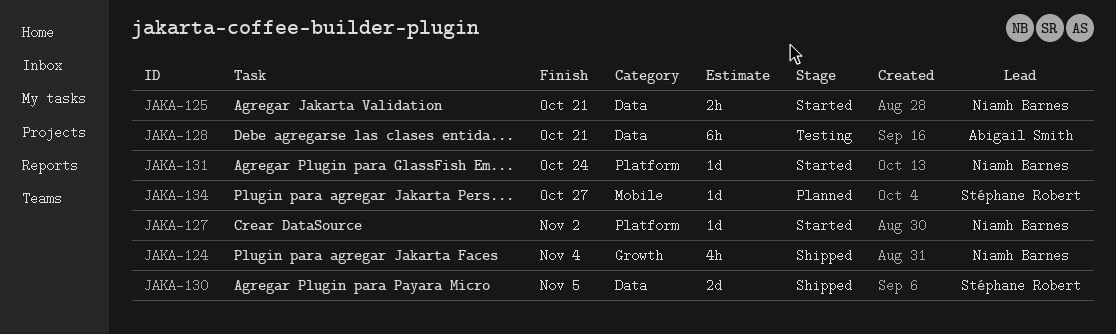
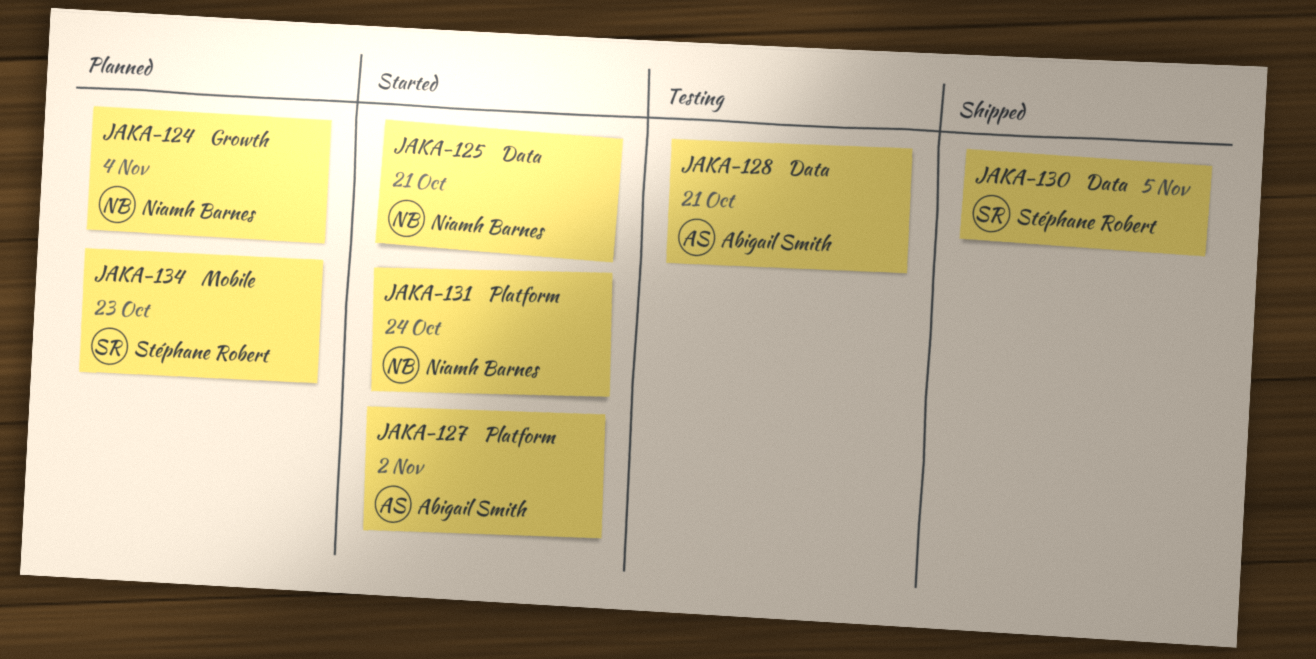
JAKA-124, status: Shipped -> Planned
JAKA-127, owner: Niamh Barnes -> Abigail Smith
JAKA-134, due: Oct 27 -> Oct 23

